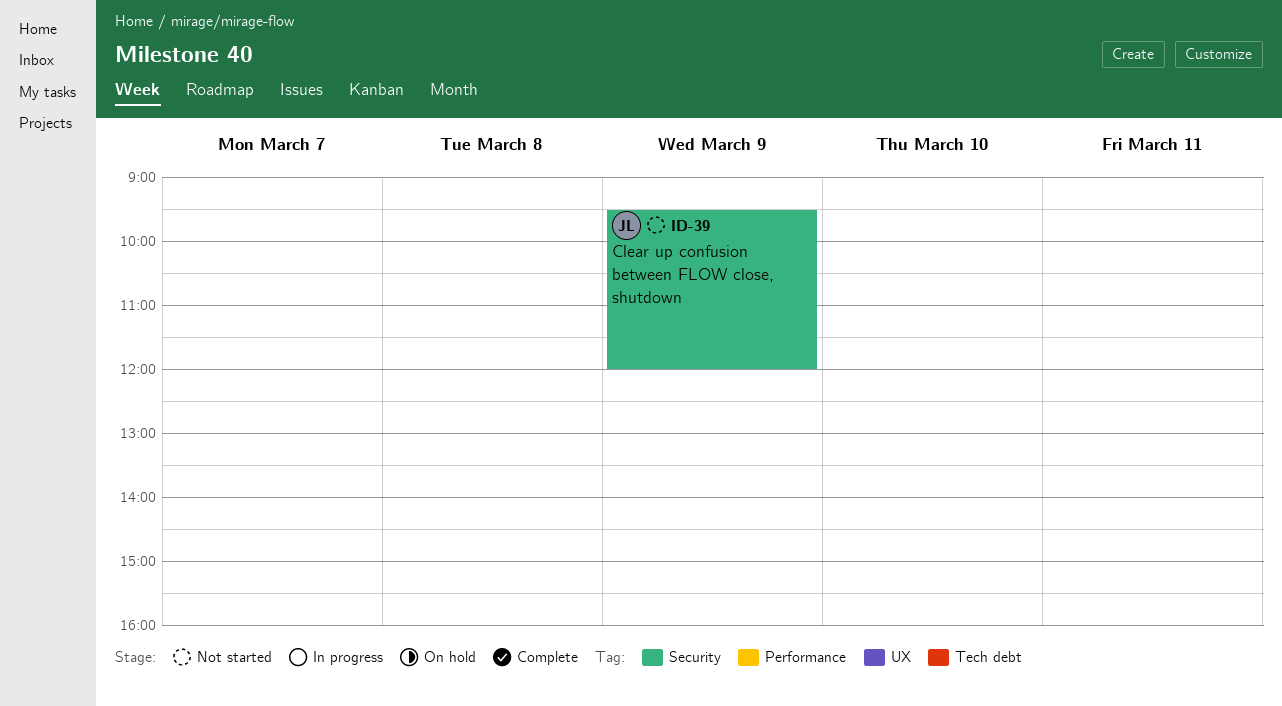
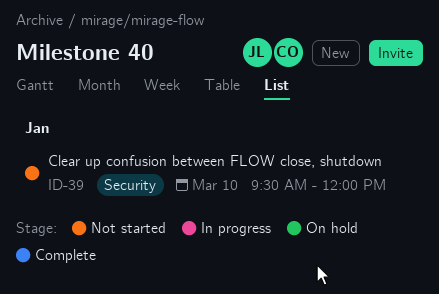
ID-39, day: Mar 9 -> Mar 10

